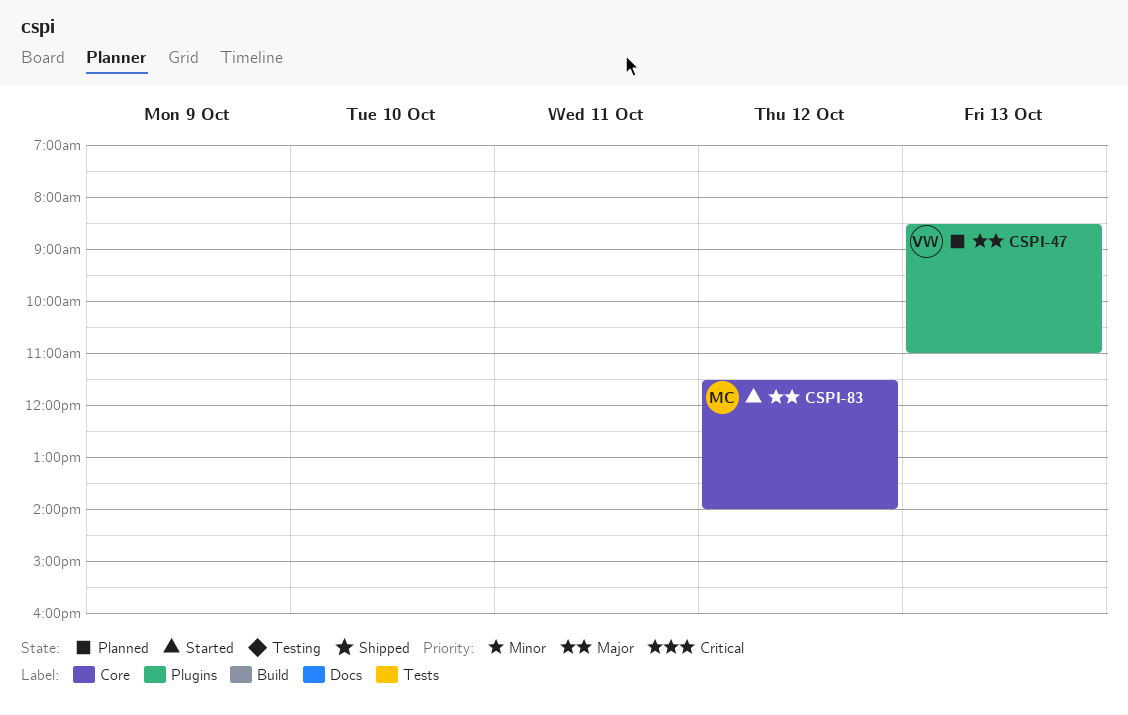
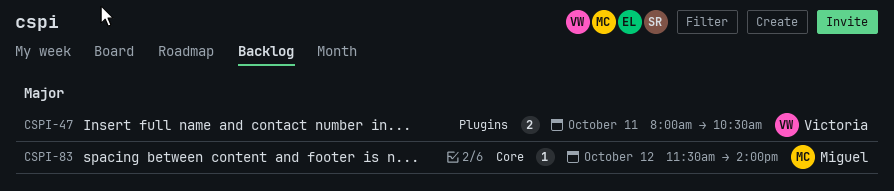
CSPI-47, day: Oct 13 -> Oct 11
CSPI-47, begins: 08:30 -> 08:00
CSPI-47, ends: 11:00 -> 10:30

